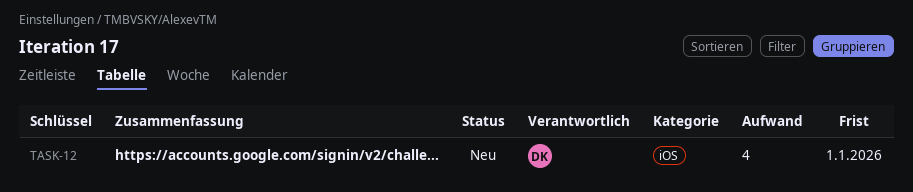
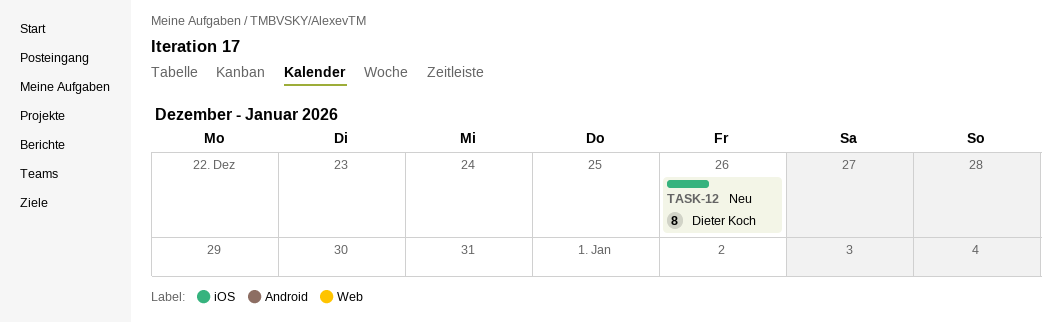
TASK-12, estimate: 4 -> 8
TASK-12, due: Jan 1 -> Dec 26

